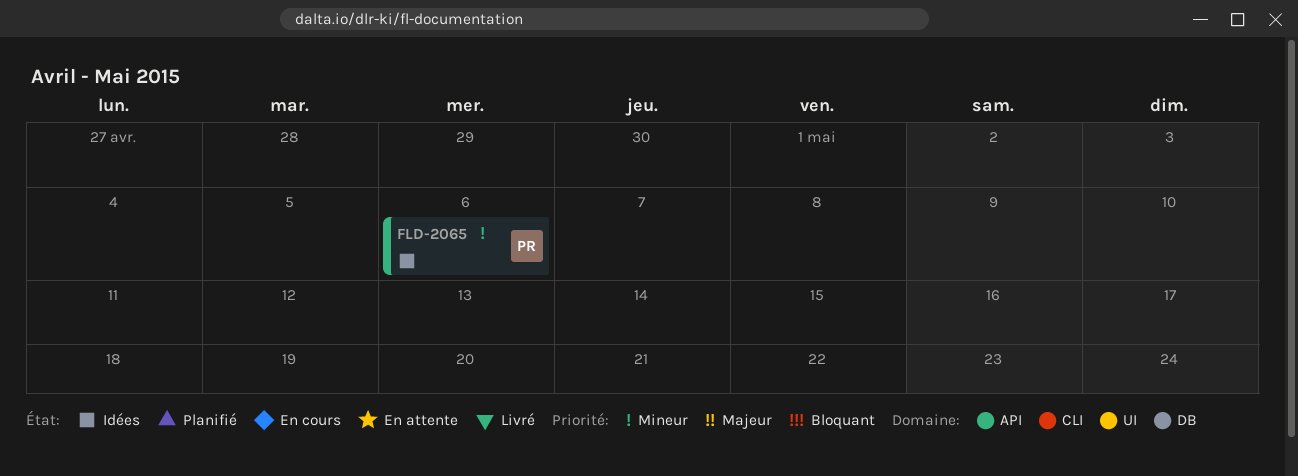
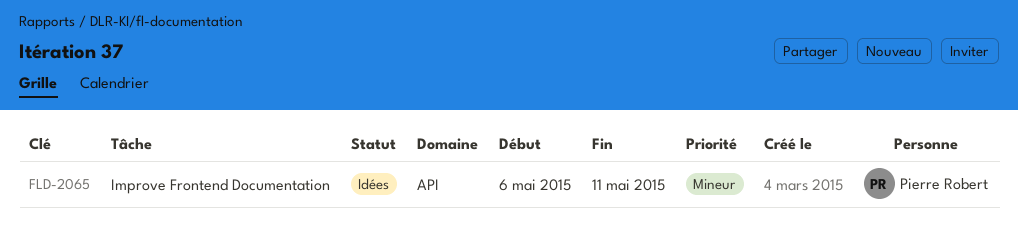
FLD-2065, due: May 6 -> May 11

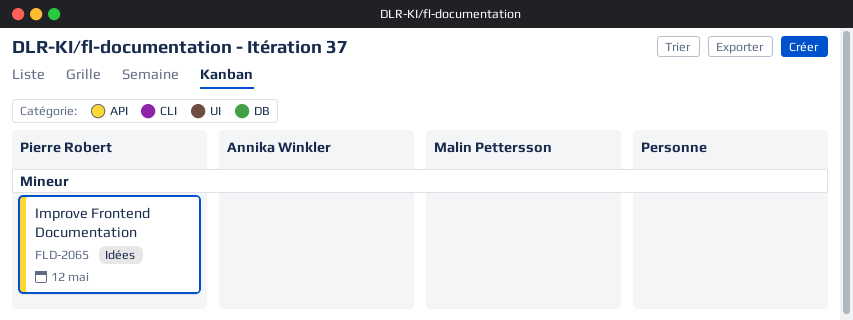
FLD-2065, due: May 11 -> May 12

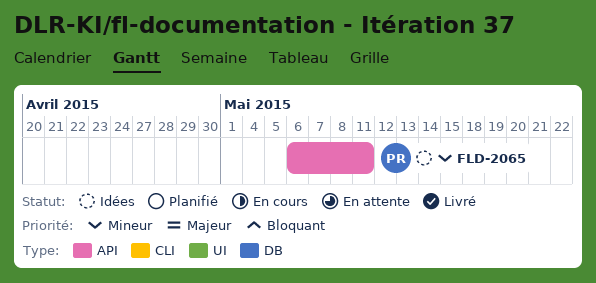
FLD-2065, due: May 12 -> May 11

